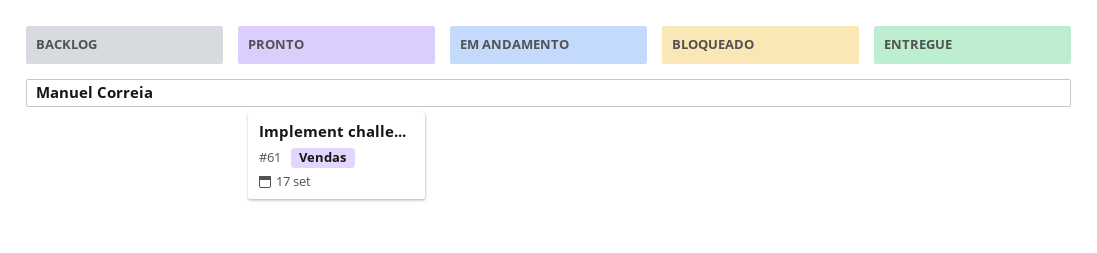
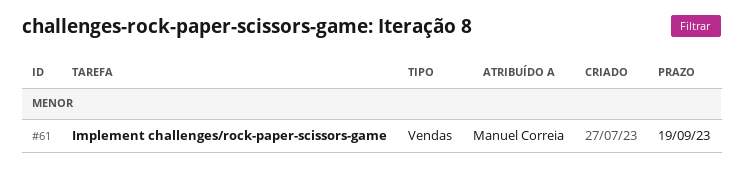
#61, due: Sep 17 -> Sep 19

